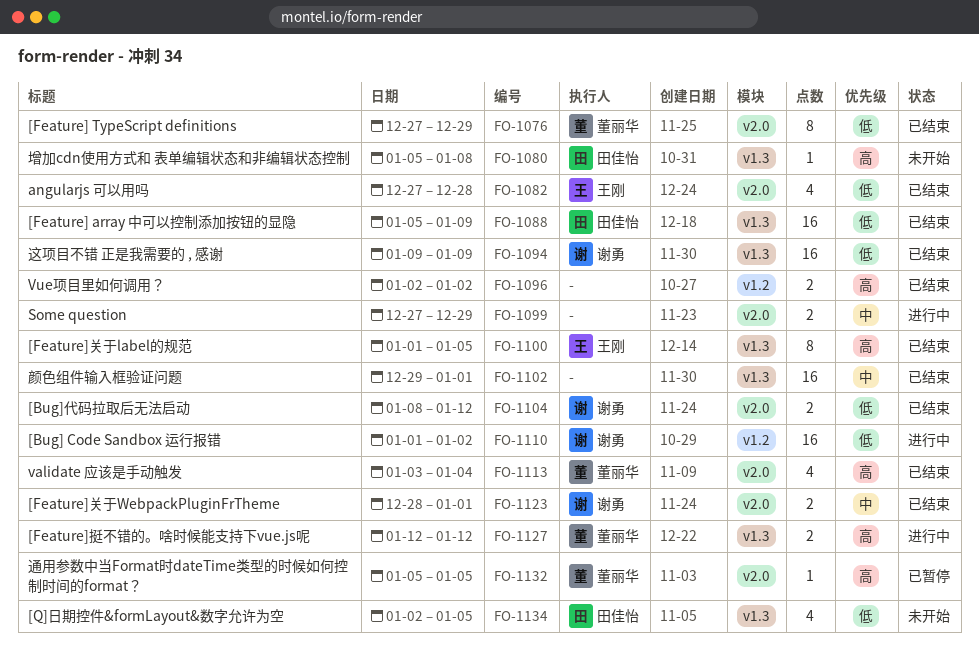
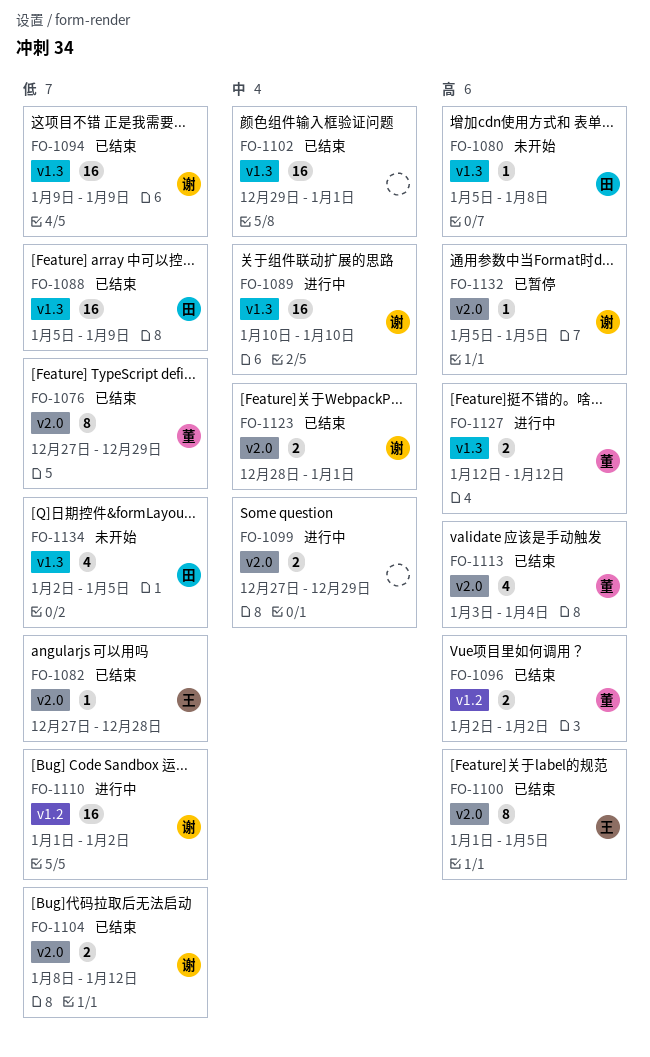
FO-1082, estimate: 4 -> 1
FO-1089: none -> present
FO-1096, owner: none -> 董丽华
FO-1100, label: v1.3 -> v2.0
FO-1132, owner: 董丽华 -> 谢勇

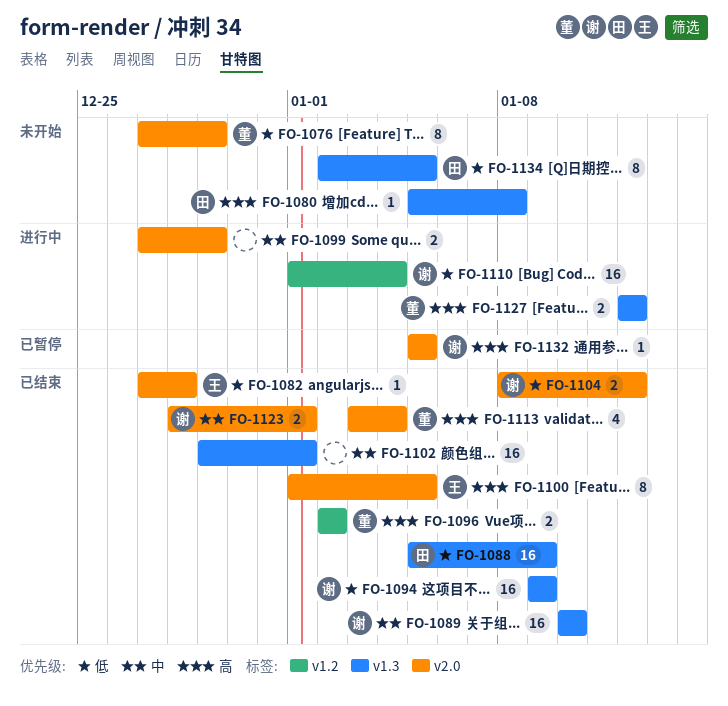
FO-1076, status: 已结束 -> 未开始
FO-1089, status: 进行中 -> 已结束
FO-1110, due: Jan 2 -> Jan 4
FO-1134, estimate: 4 -> 8

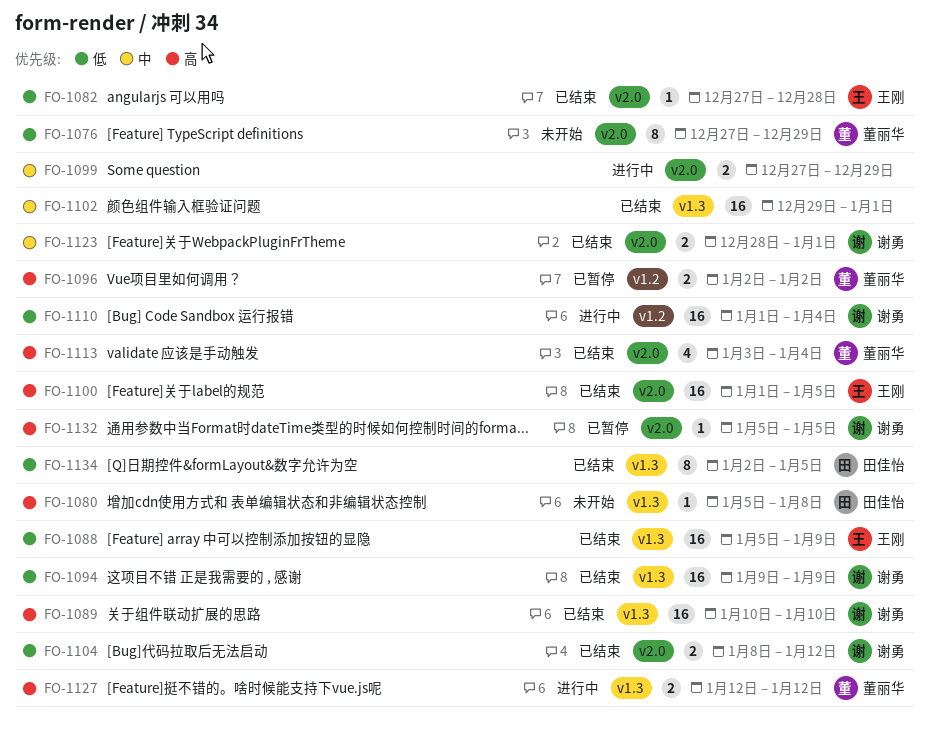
FO-1088, owner: 田佳怡 -> 王刚
FO-1089, priority: 中 -> 高
FO-1096, status: 已结束 -> 已暂停
FO-1100, estimate: 8 -> 16
FO-1134, status: 未开始 -> 已结束

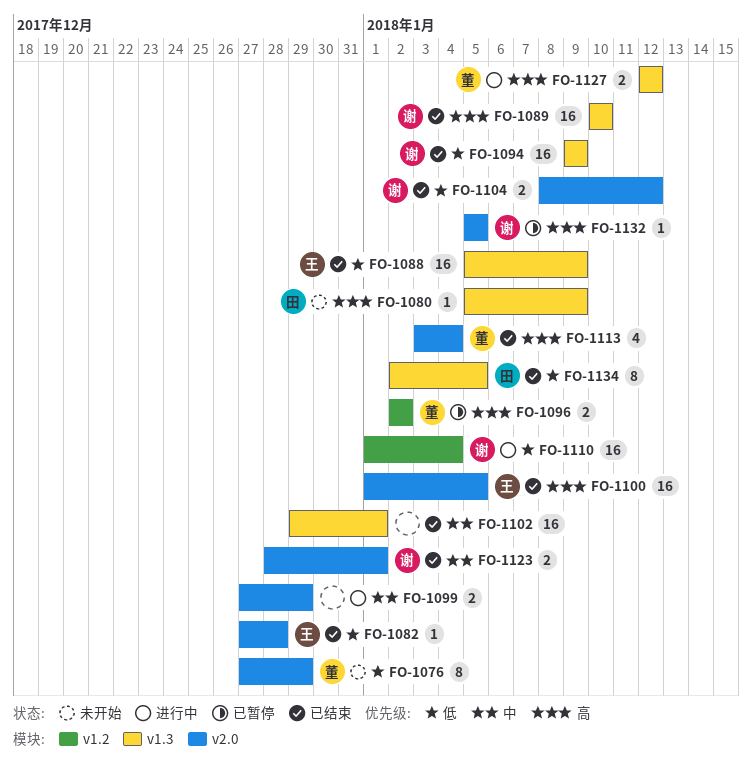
FO-1080, due: Jan 8 -> Jan 9

